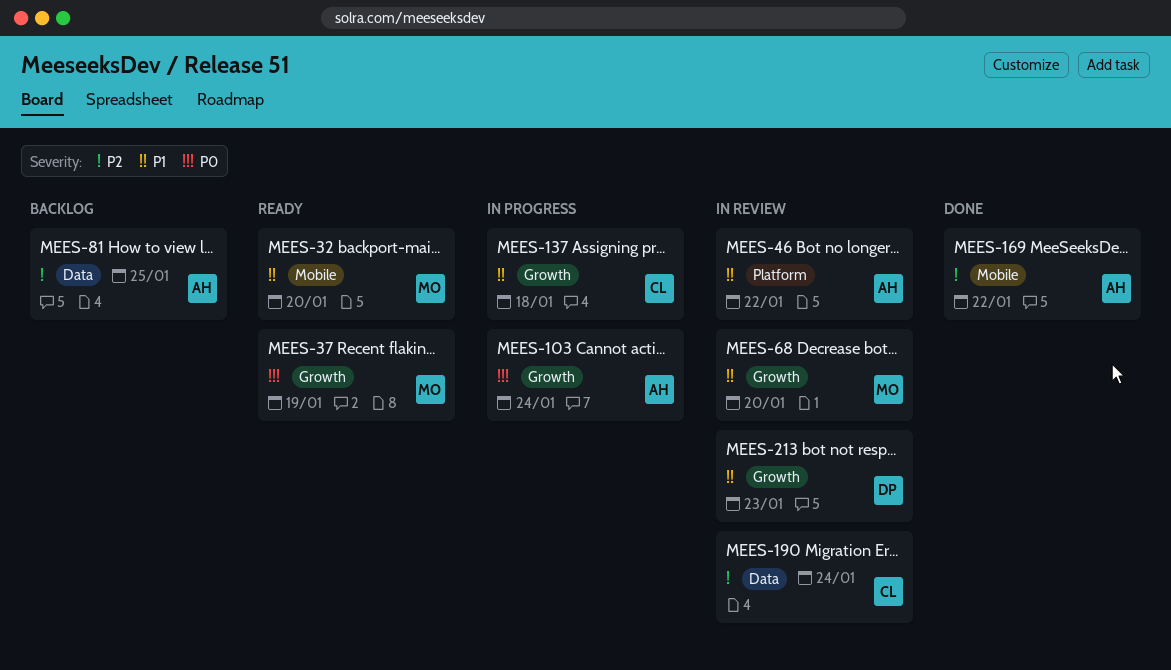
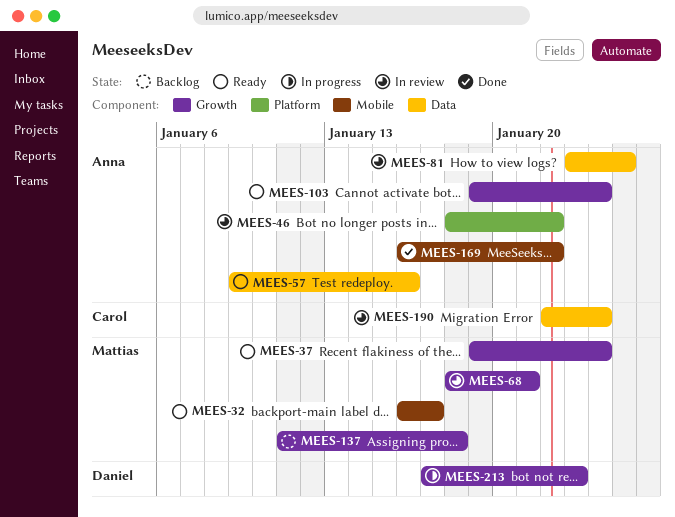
MEES-32, due: Jan 20 -> Jan 17
MEES-37, due: Jan 19 -> Jan 24
MEES-57: none -> present
MEES-68, due: Jan 20 -> Jan 21
MEES-81, status: Backlog -> In review
MEES-103, status: In progress -> Ready
MEES-137, status: In progress -> Backlog
MEES-137, owner: Carol -> Mattias
MEES-213, status: In review -> In progress

